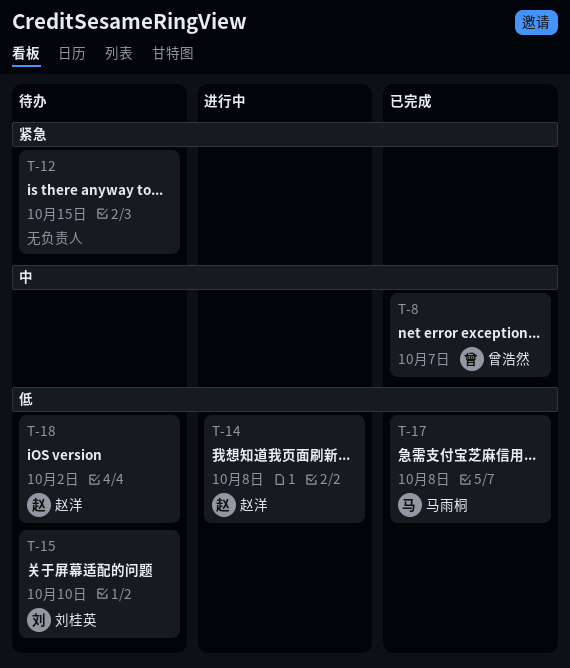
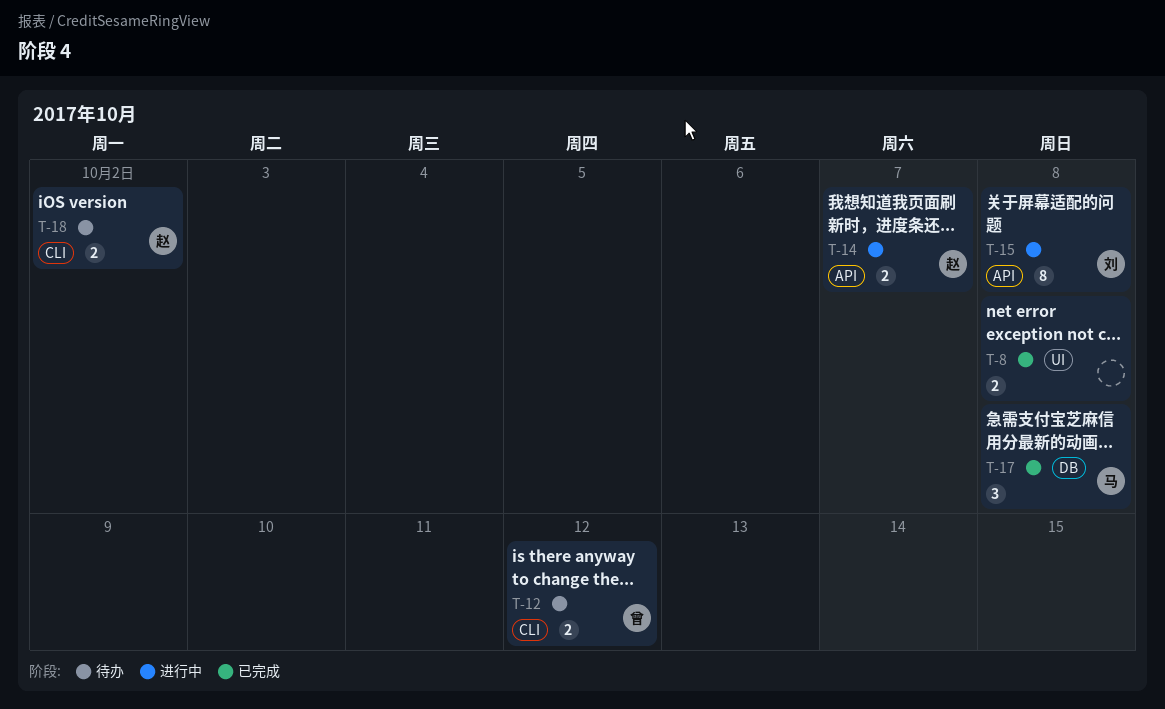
T-8, owner: 曾浩然 -> none
T-8, due: Oct 7 -> Oct 8
T-12, owner: none -> 曾浩然
T-12, due: Oct 15 -> Oct 12
T-14, due: Oct 8 -> Oct 7
T-15, status: 待办 -> 进行中
T-15, due: Oct 10 -> Oct 8

